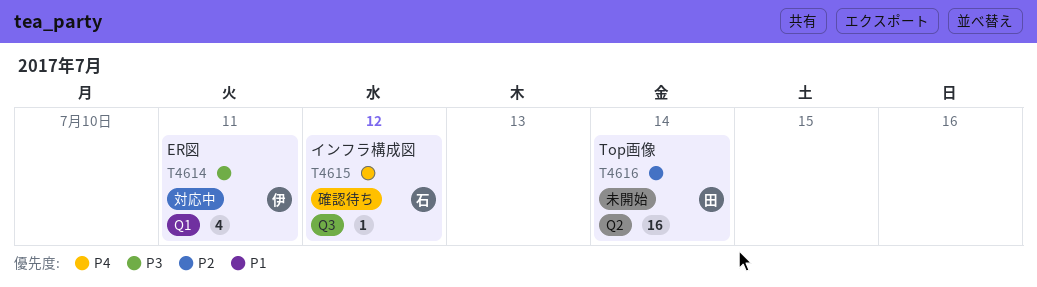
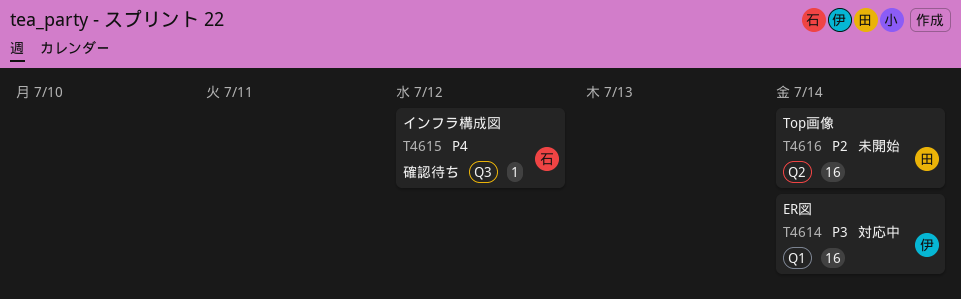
T4614, estimate: 4 -> 16
T4614, due: Jul 11 -> Jul 14

